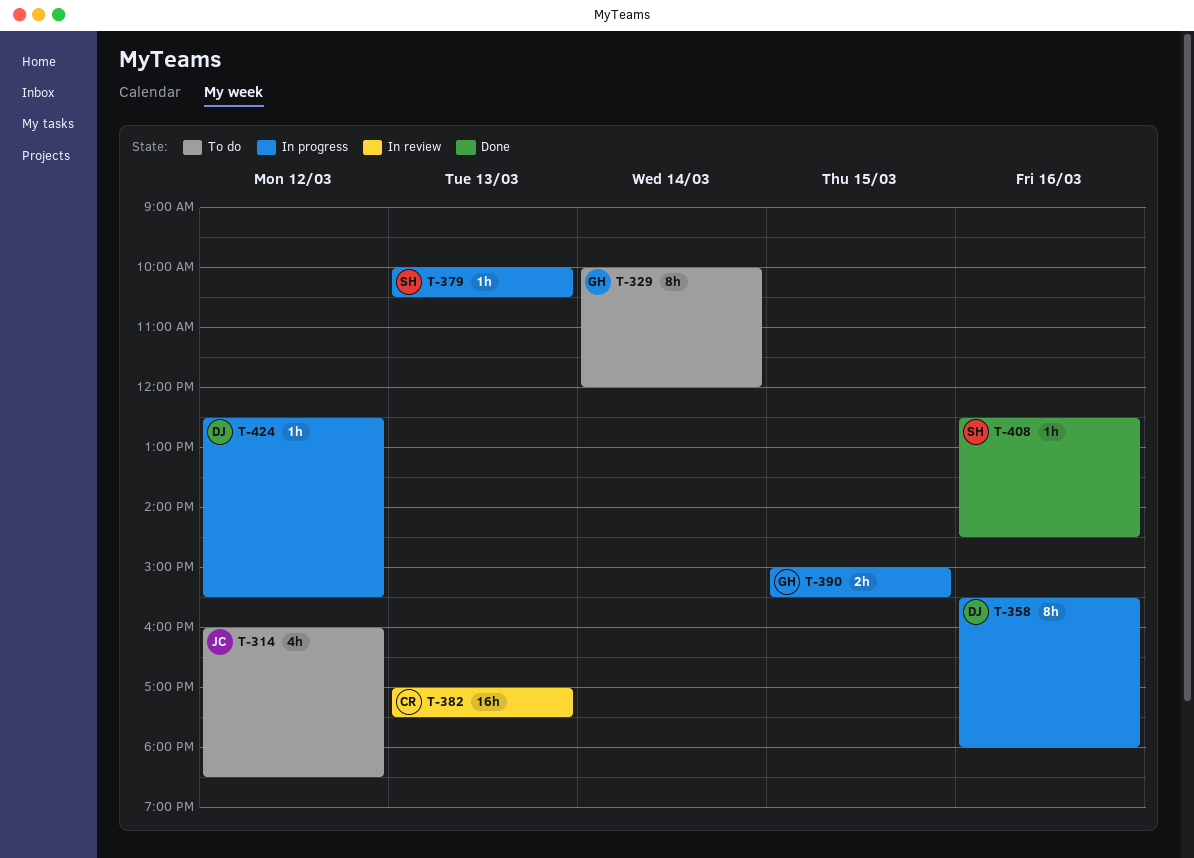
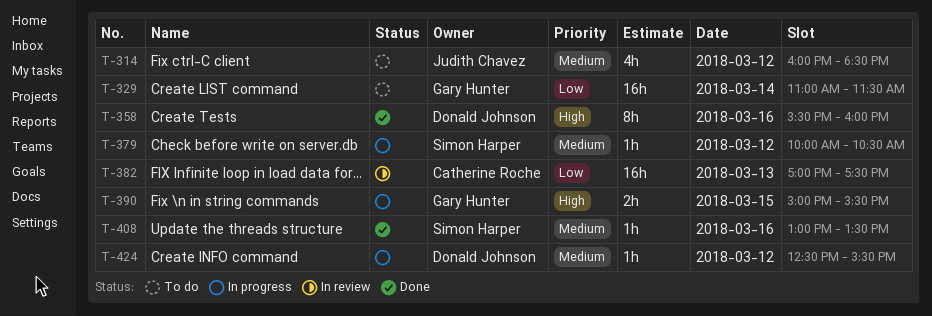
T-329, estimate: 8h -> 16h
T-329, begins: 10:00 -> 11:00
T-329, ends: 12:00 -> 11:30
T-358, status: In progress -> Done
T-358, ends: 18:00 -> 16:00
T-379, day: Mar 13 -> Mar 12
T-408, begins: 12:30 -> 13:00
T-408, ends: 14:30 -> 13:30

